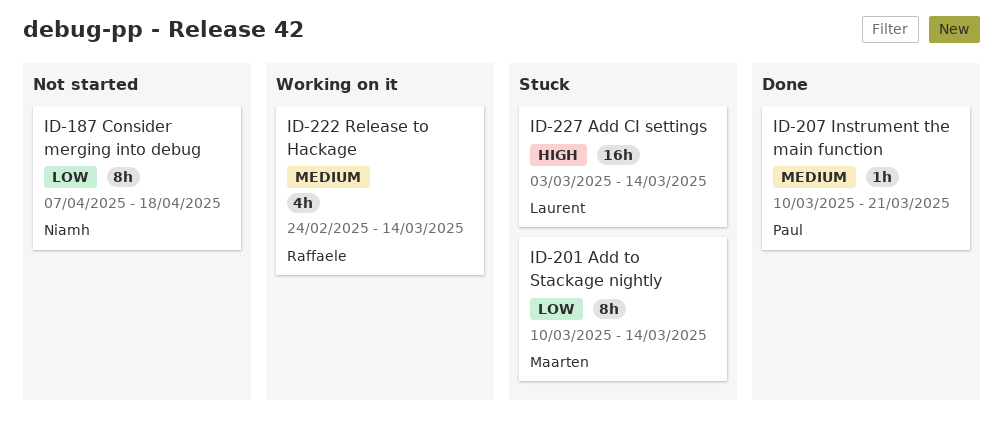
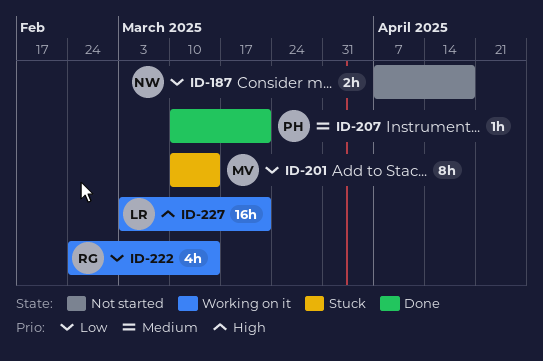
ID-187, estimate: 8h -> 2h
ID-222, priority: Medium -> Low
ID-227, status: Stuck -> Working on it
ID-227, due: Mar 14 -> Mar 21

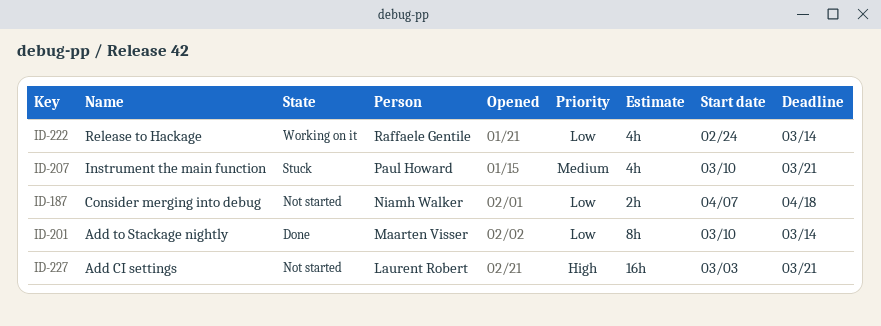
ID-201, status: Stuck -> Done
ID-207, status: Done -> Stuck
ID-207, estimate: 1h -> 4h
ID-227, status: Working on it -> Not started

